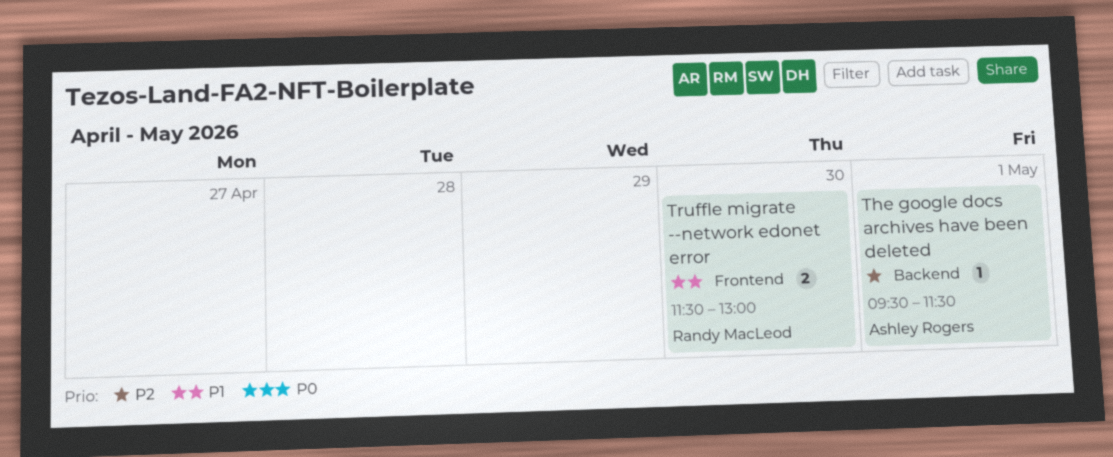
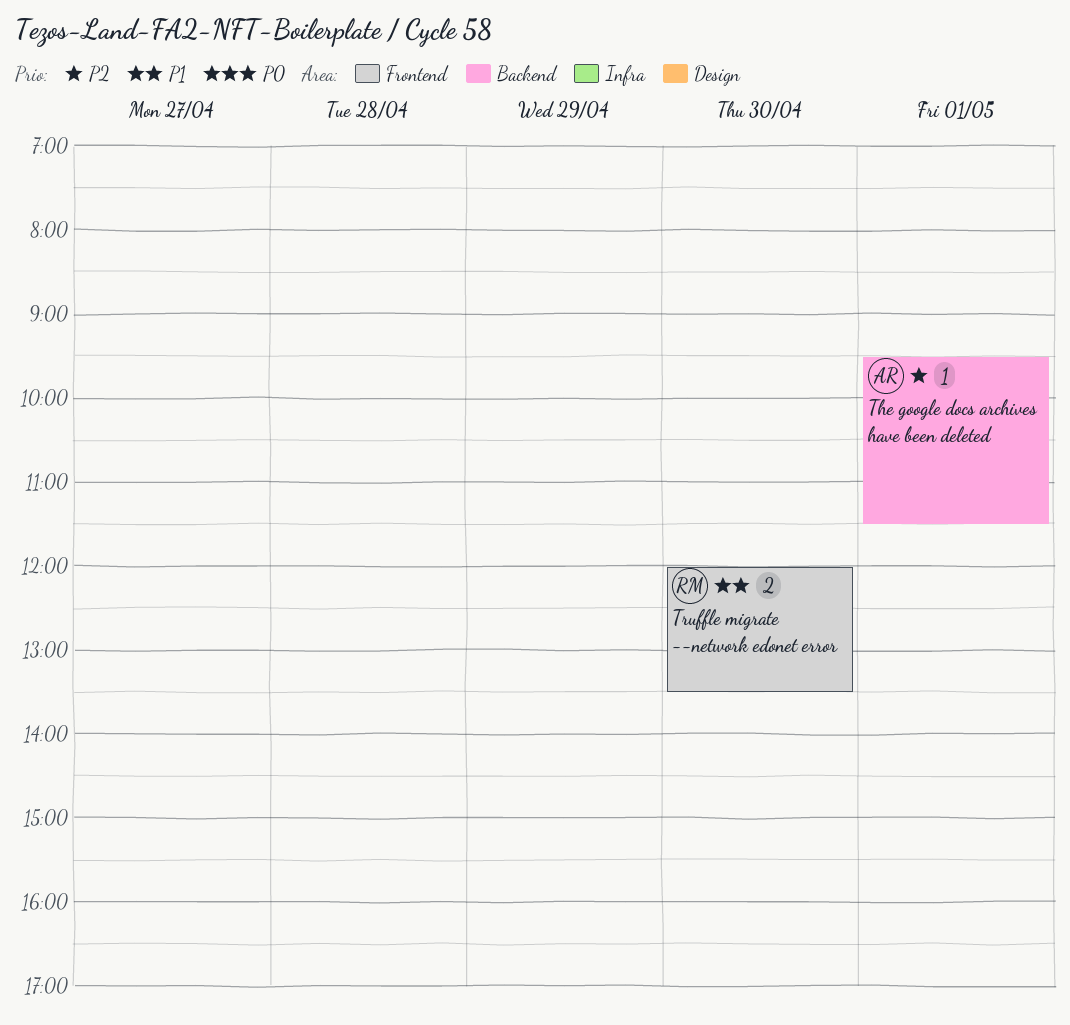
Truffle migrate --network edonet error, begins: 11:30 -> 12:00
Truffle migrate --network edonet error, ends: 13:00 -> 13:30

